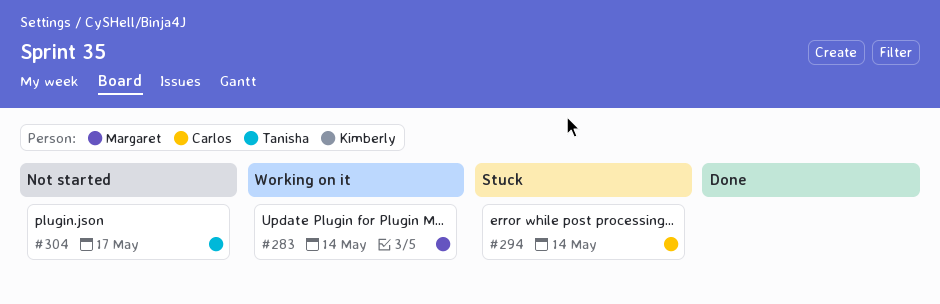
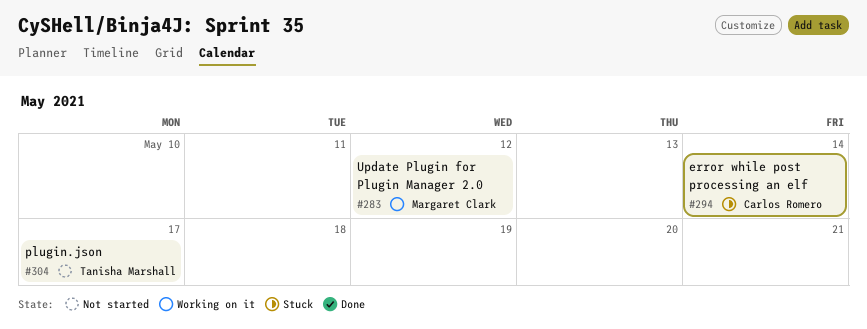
#283, due: May 14 -> May 12

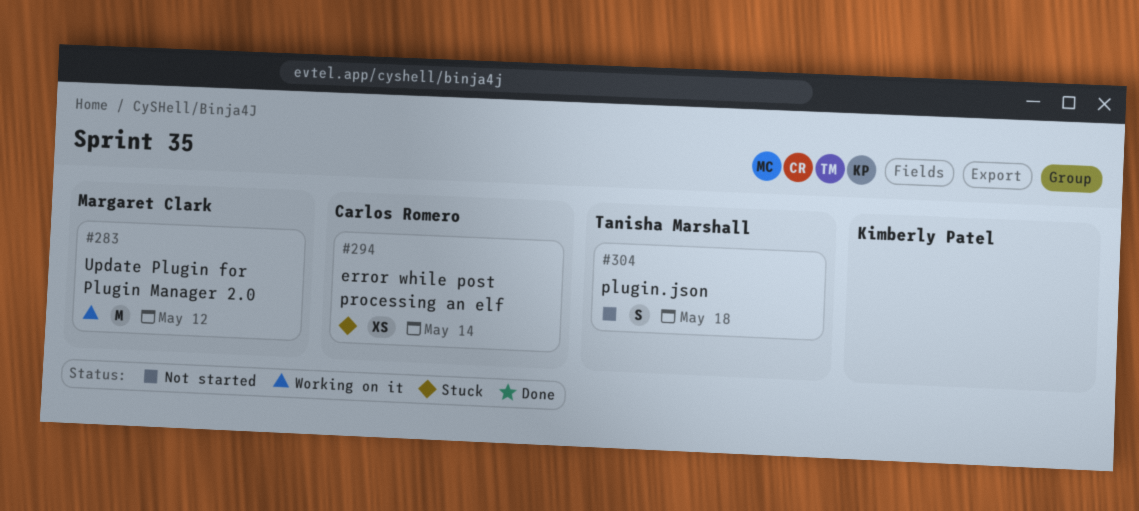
#304, due: May 17 -> May 18

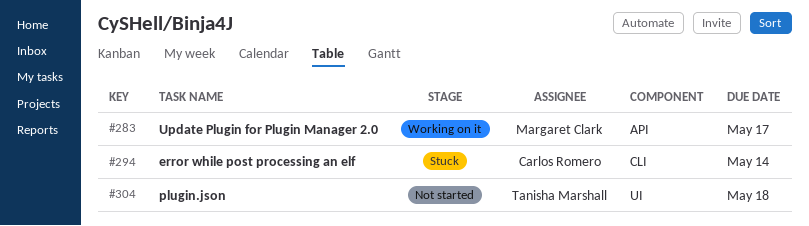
#283, due: May 12 -> May 17

